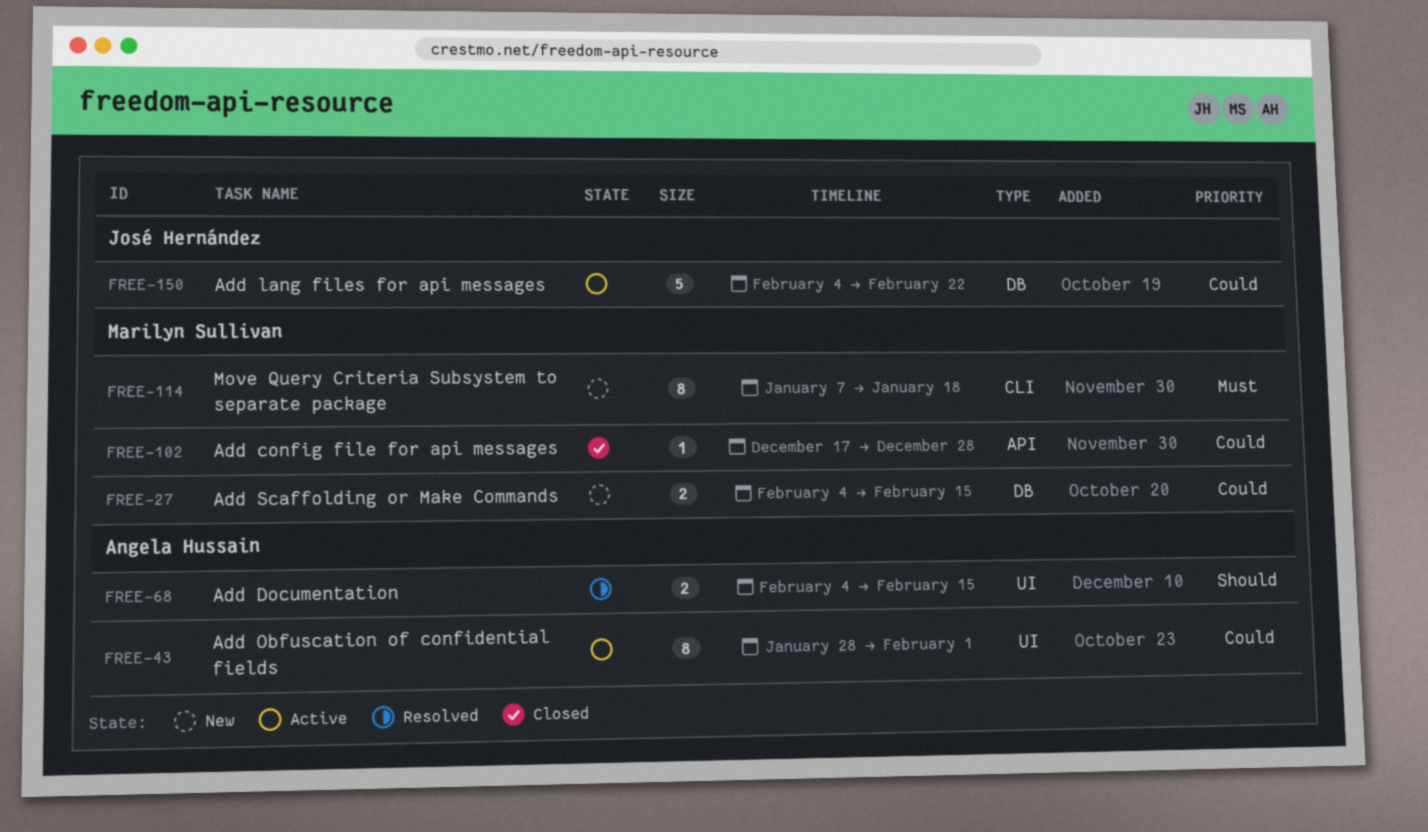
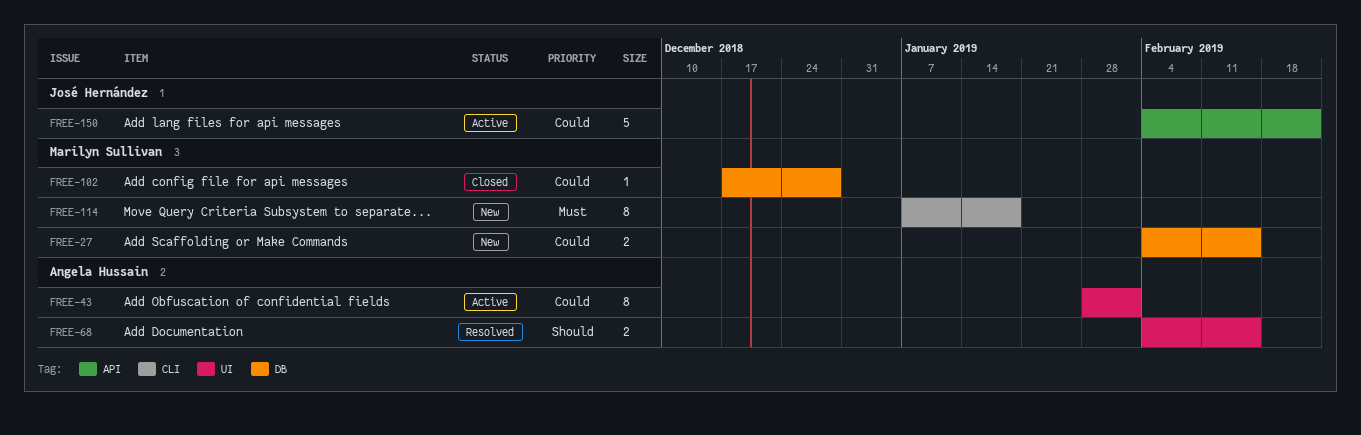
FREE-102, label: API -> DB
FREE-150, label: DB -> API

